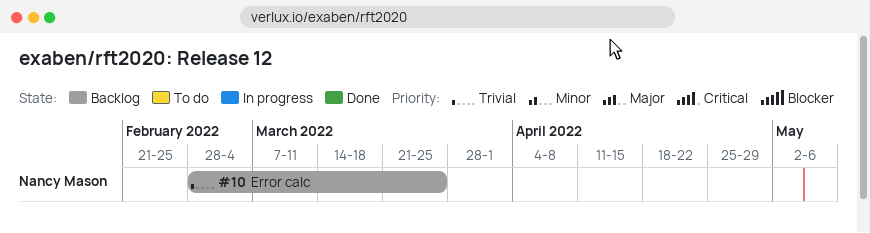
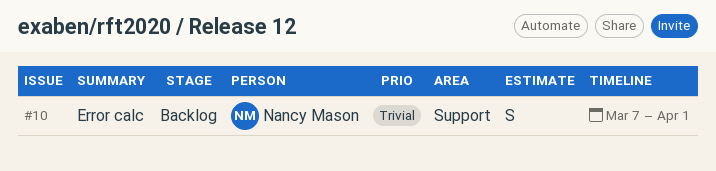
#10, start: Feb 28 -> Mar 7
#10, due: Mar 25 -> Apr 1

